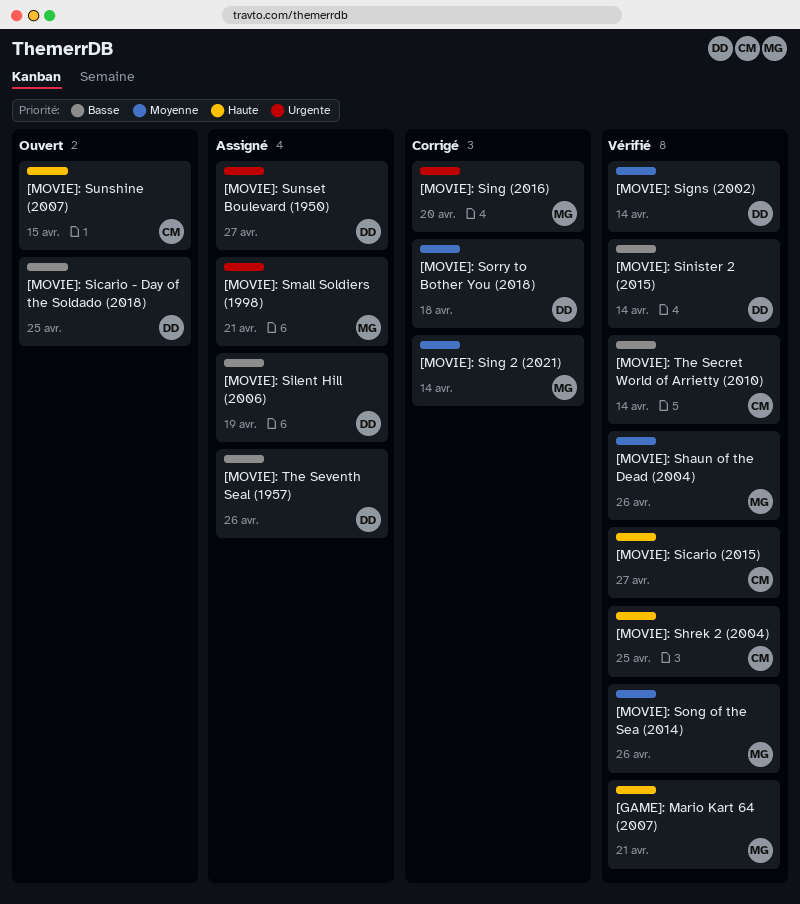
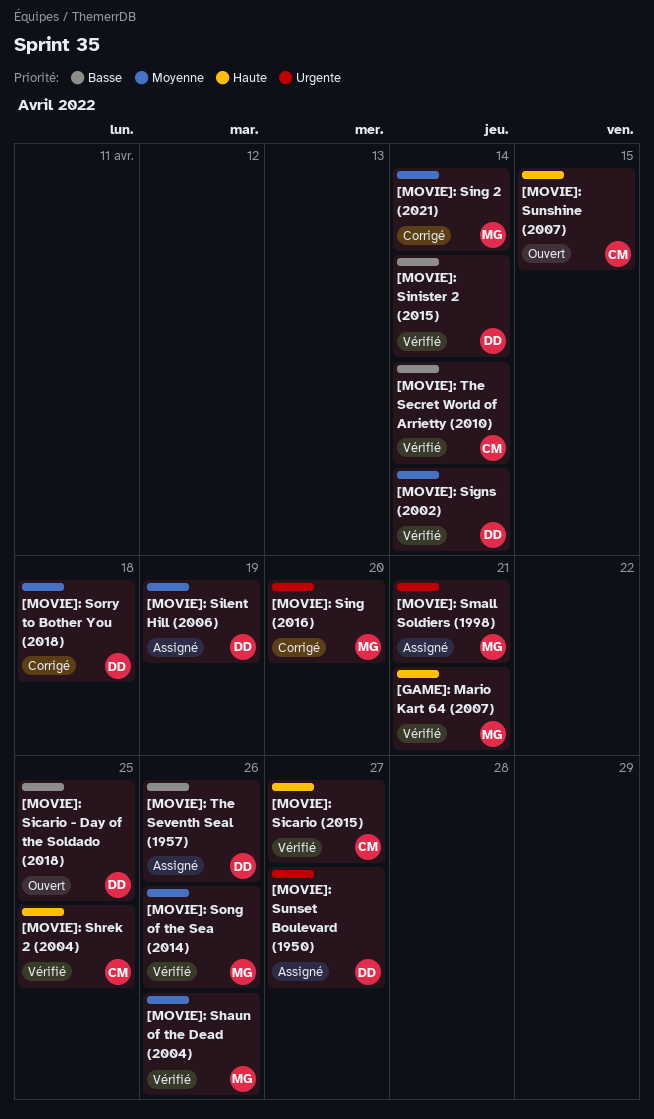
[MOVIE]: Silent Hill (2006), priority: Basse -> Moyenne

